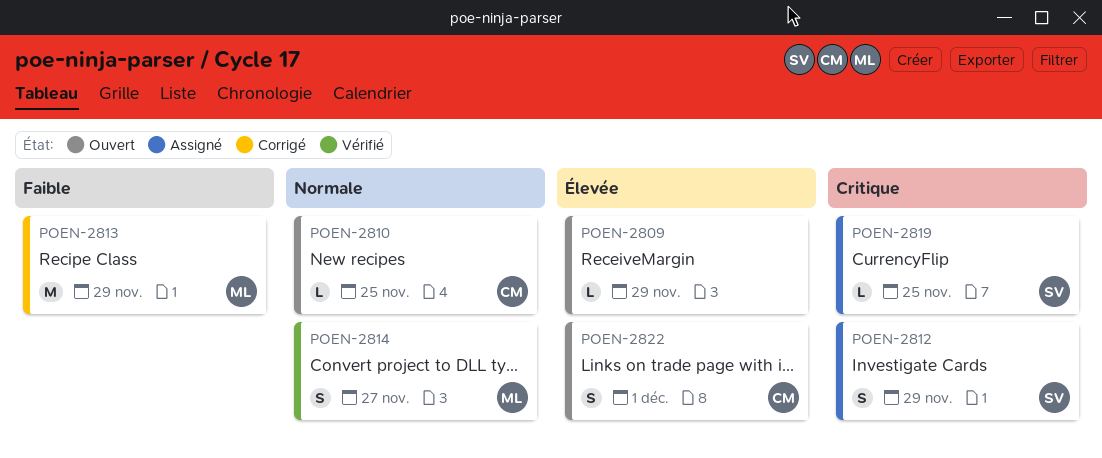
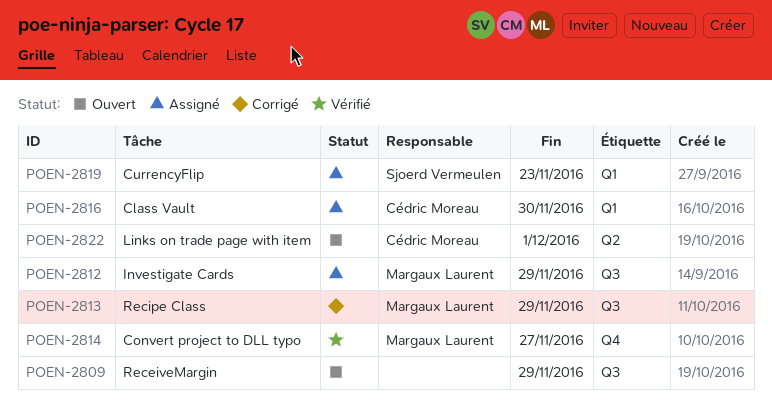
POEN-2810: present -> none
POEN-2812, owner: Sjoerd Vermeulen -> Margaux Laurent
POEN-2816: none -> present
POEN-2819, due: Nov 25 -> Nov 23

